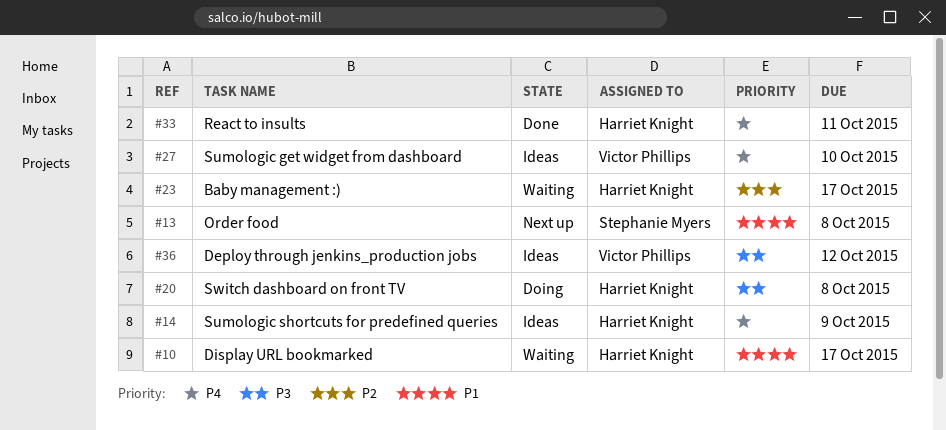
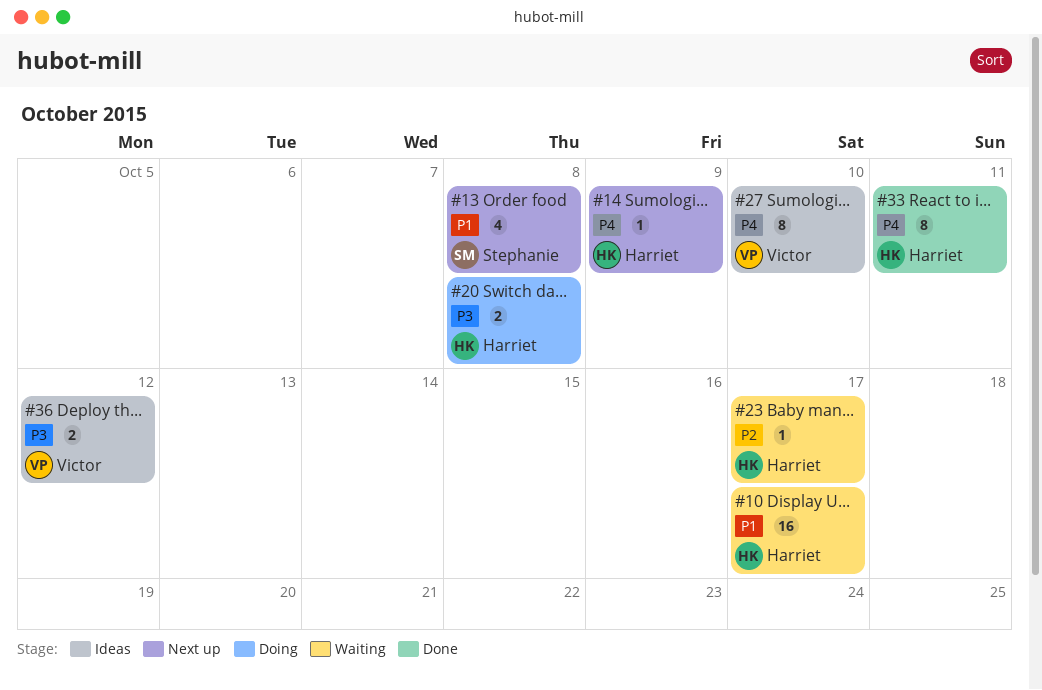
#14, status: Ideas -> Next up

